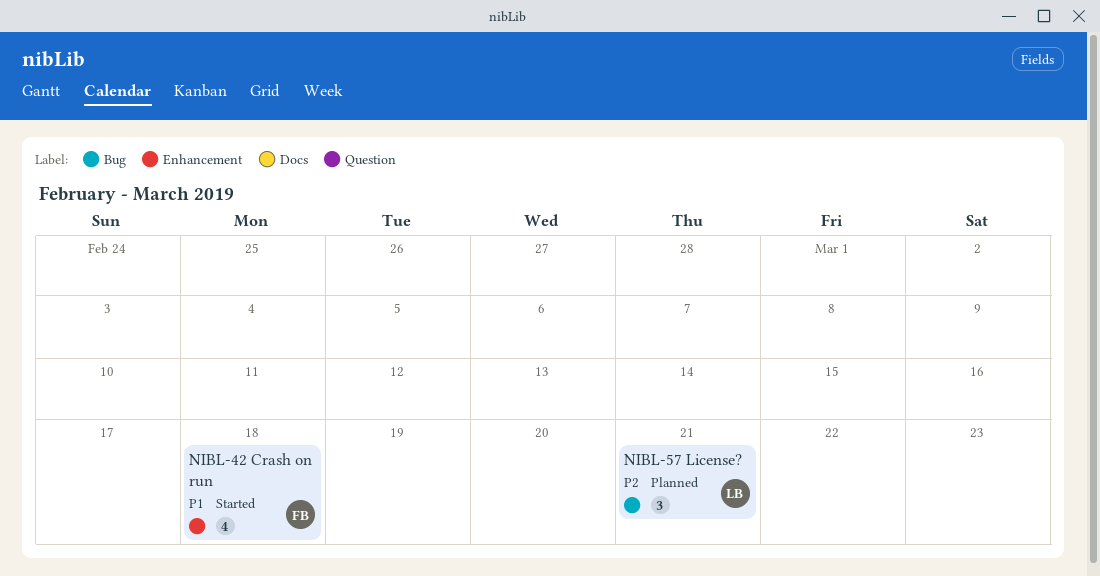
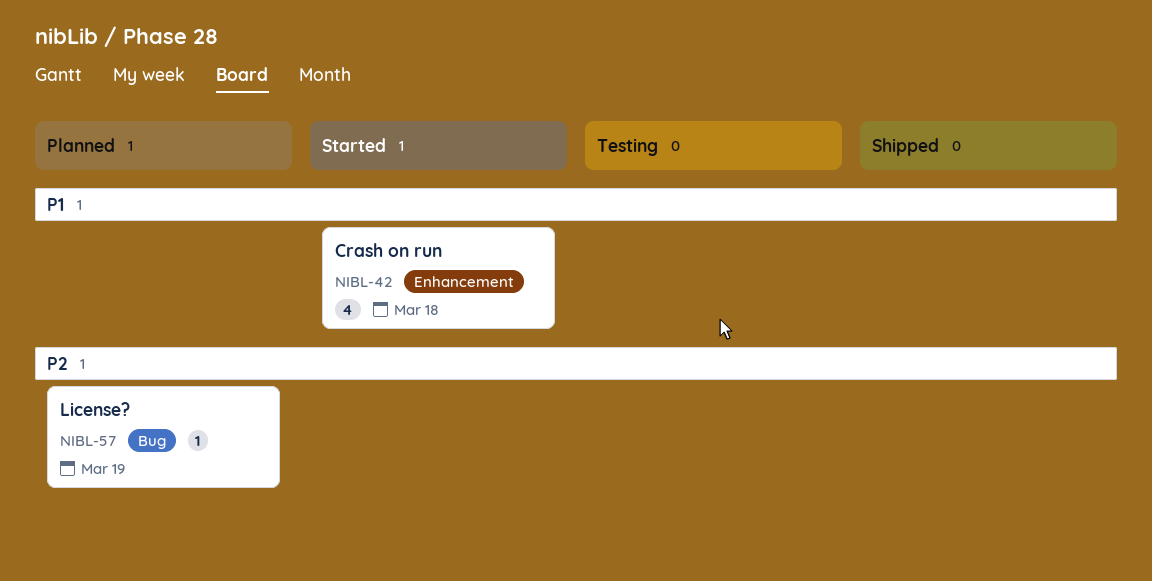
NIBL-57, estimate: 3 -> 1
NIBL-57, due: Mar 21 -> Mar 19

